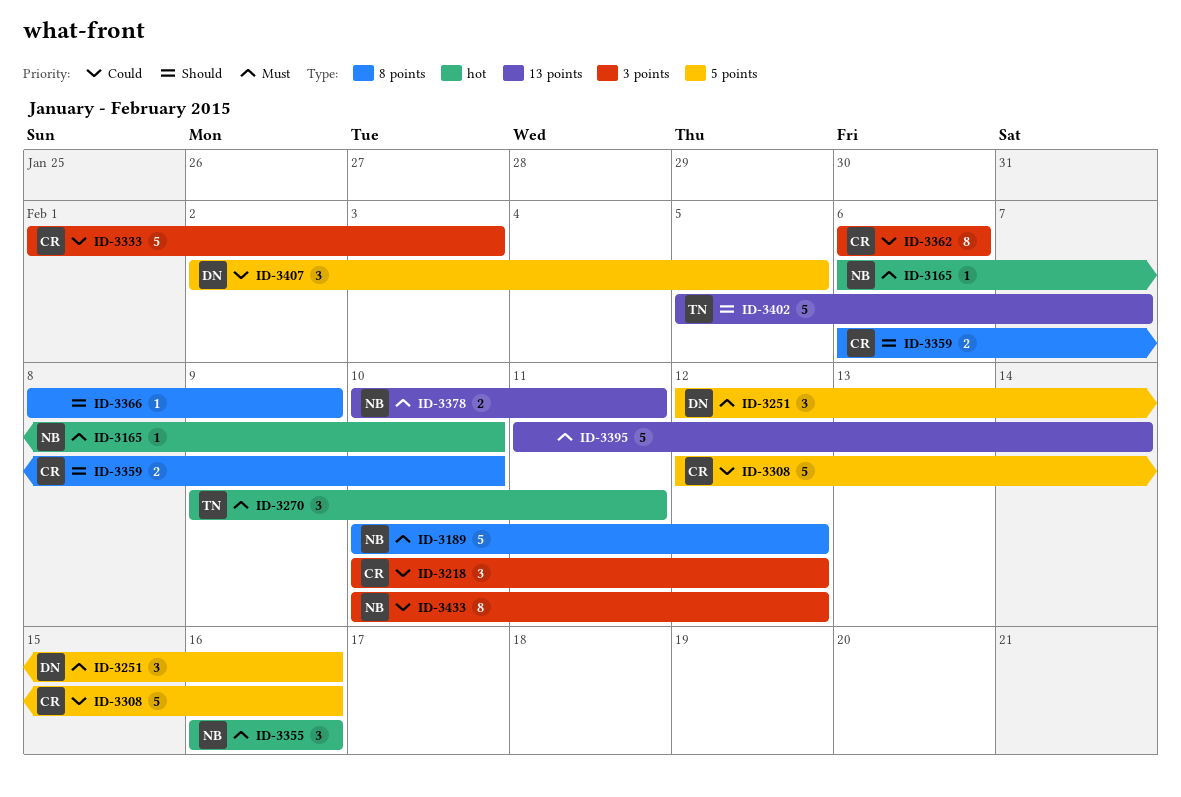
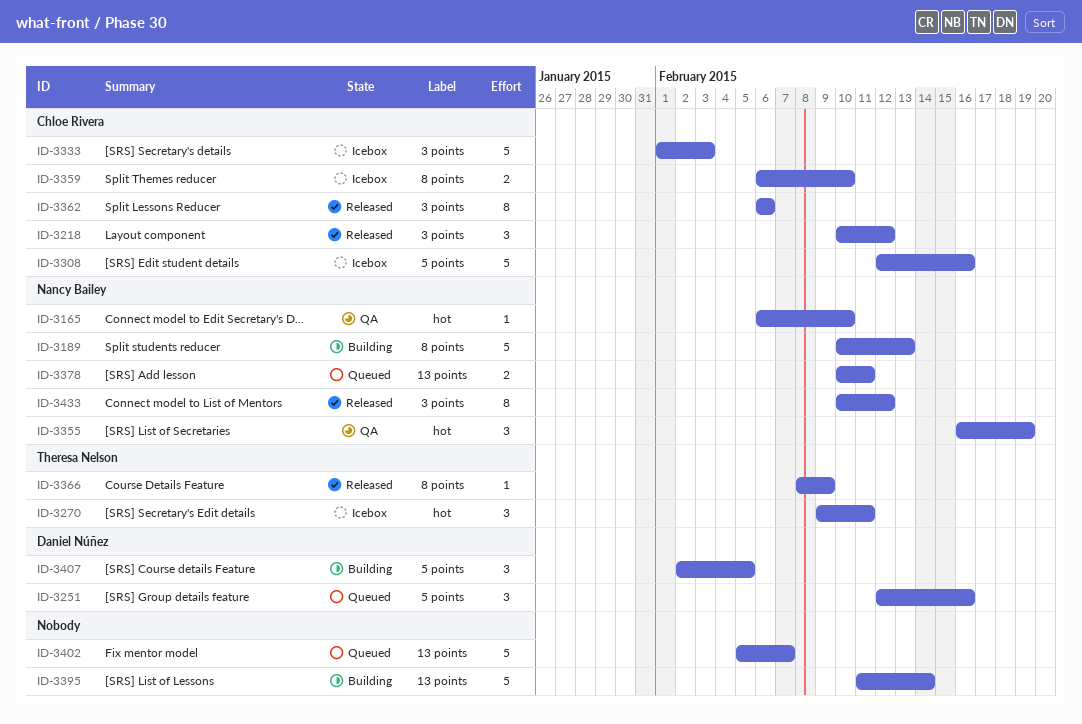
ID-3189, due: Feb 12 -> Feb 13
ID-3355, due: Feb 16 -> Feb 19
ID-3366, owner: none -> Theresa Nelson
ID-3402, owner: Theresa Nelson -> none

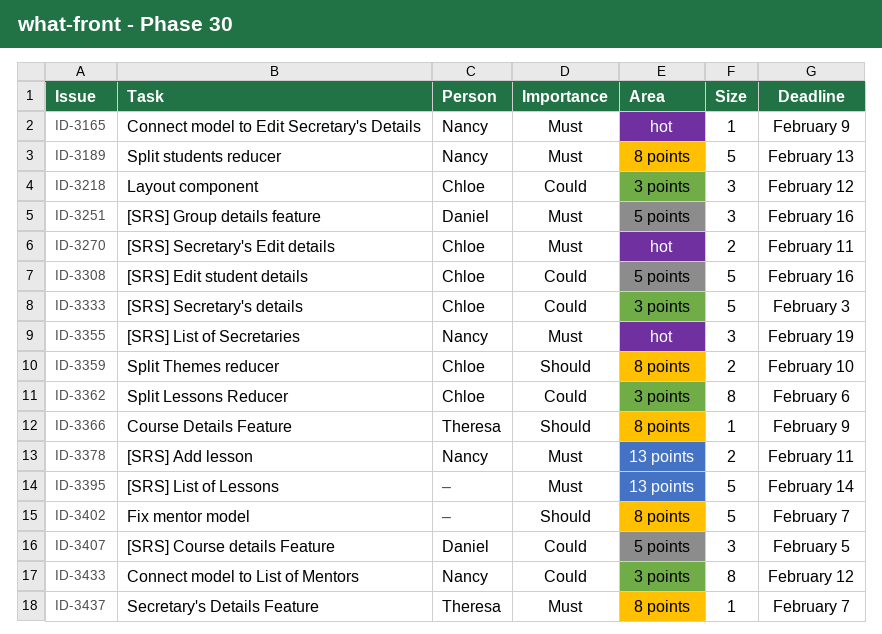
ID-3165, due: Feb 10 -> Feb 9
ID-3270, owner: Theresa Nelson -> Chloe Rivera
ID-3270, estimate: 3 -> 2
ID-3402, label: 13 points -> 8 points
ID-3437: none -> present

